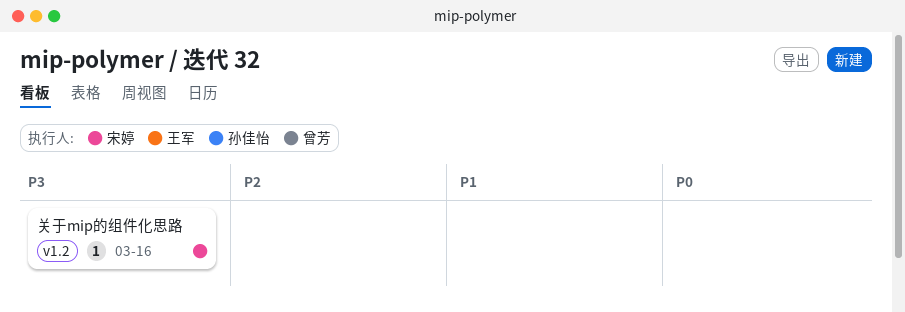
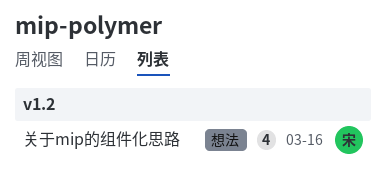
关于mip的组件化思路, estimate: 1 -> 4

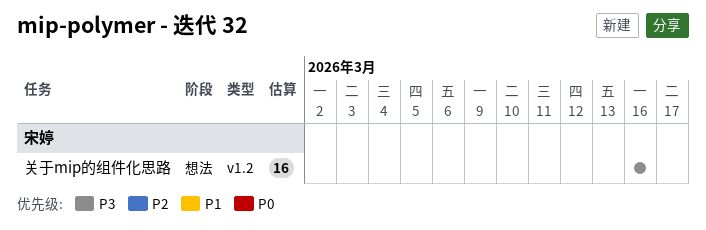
关于mip的组件化思路, estimate: 4 -> 16

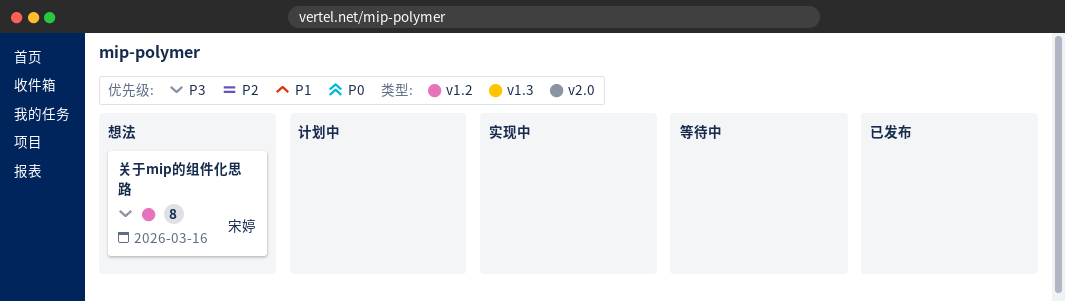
关于mip的组件化思路, estimate: 16 -> 8

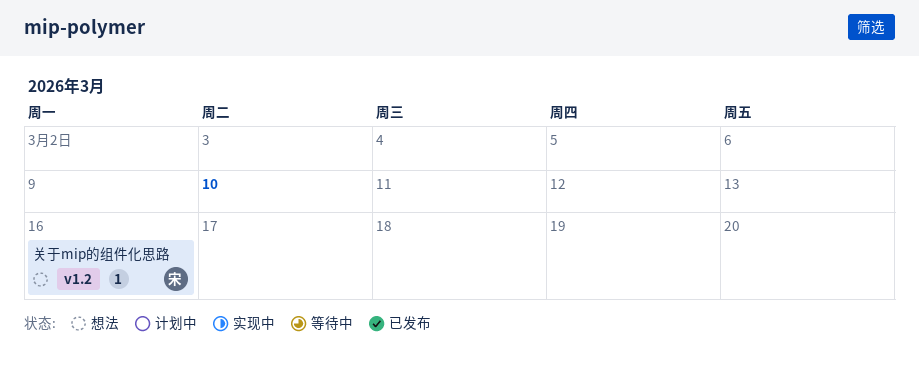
关于mip的组件化思路, estimate: 8 -> 1

